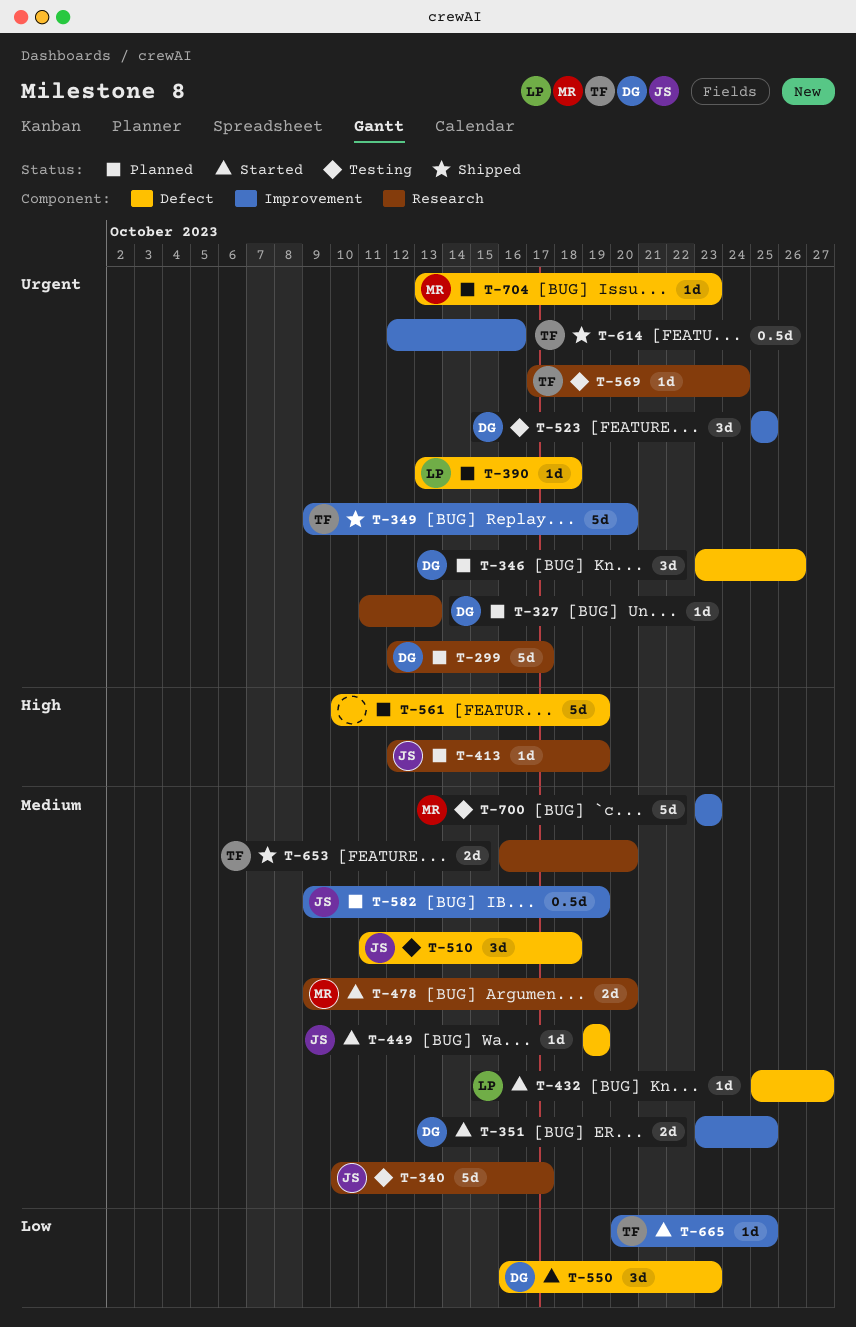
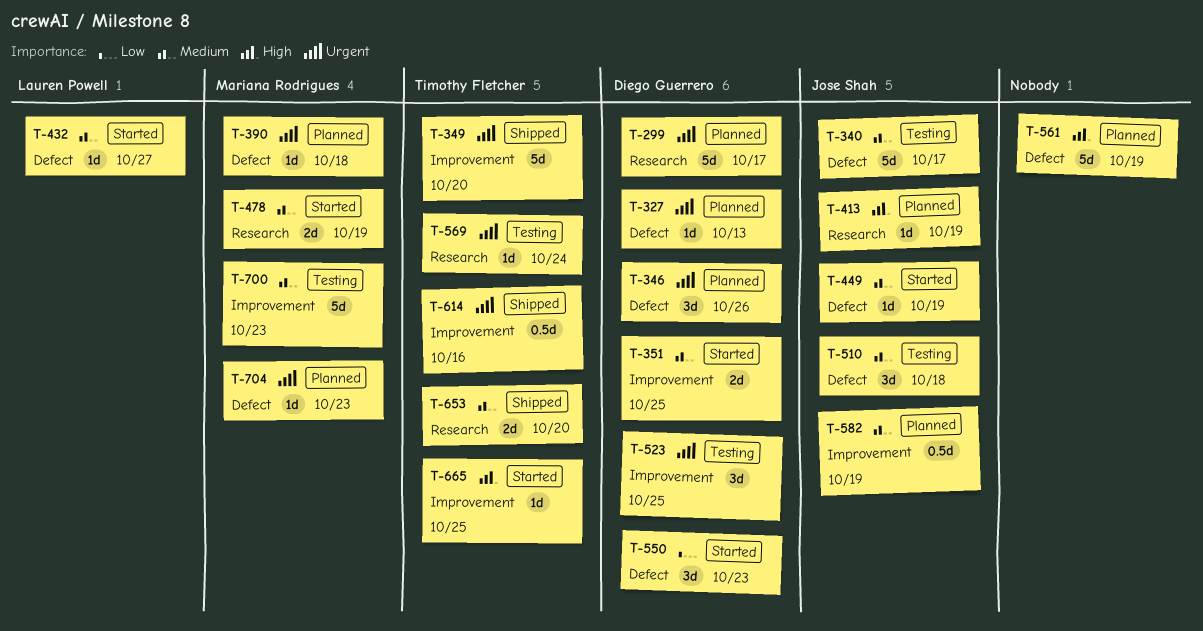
T-327, label: Research -> Defect
T-340, label: Research -> Defect
T-390, owner: Lauren Powell -> Mariana Rodrigues
T-478, due: Oct 20 -> Oct 19
T-665, priority: Low -> High

